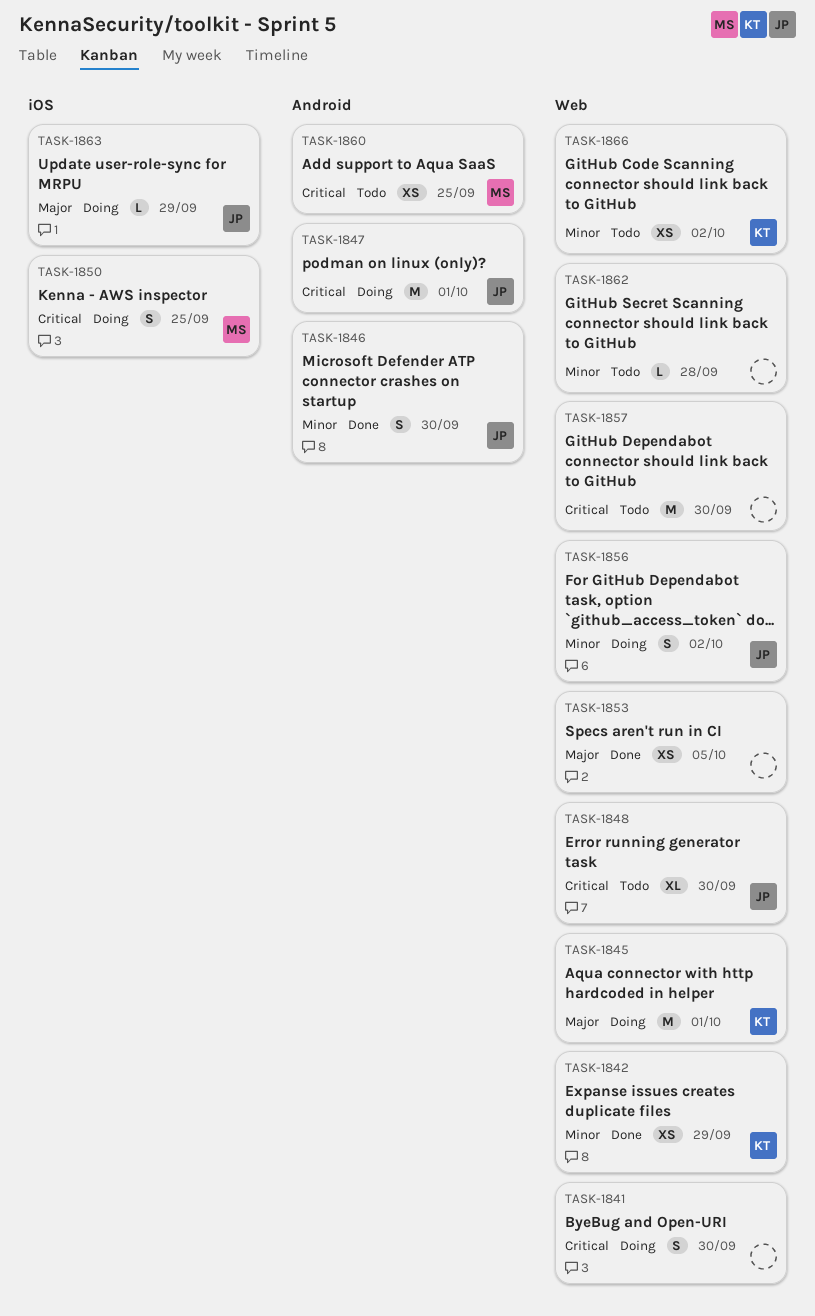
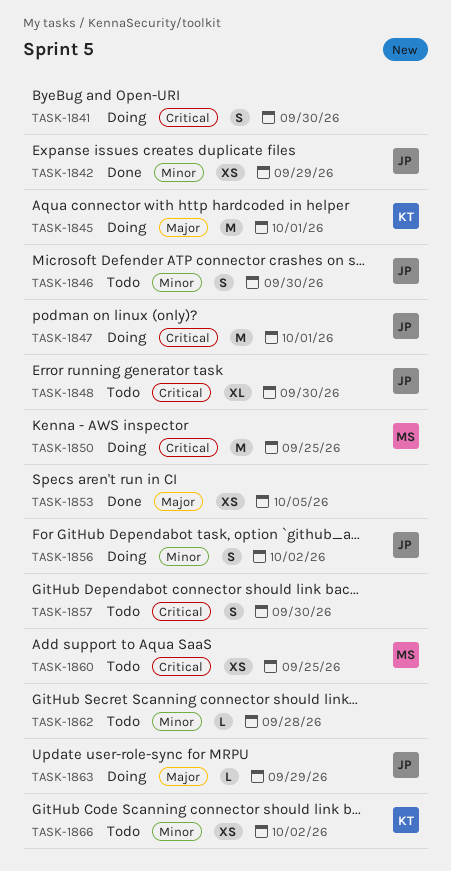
TASK-1842, owner: KT -> JP
TASK-1846, status: Done -> Todo
TASK-1850, estimate: S -> M
TASK-1857, estimate: M -> S

